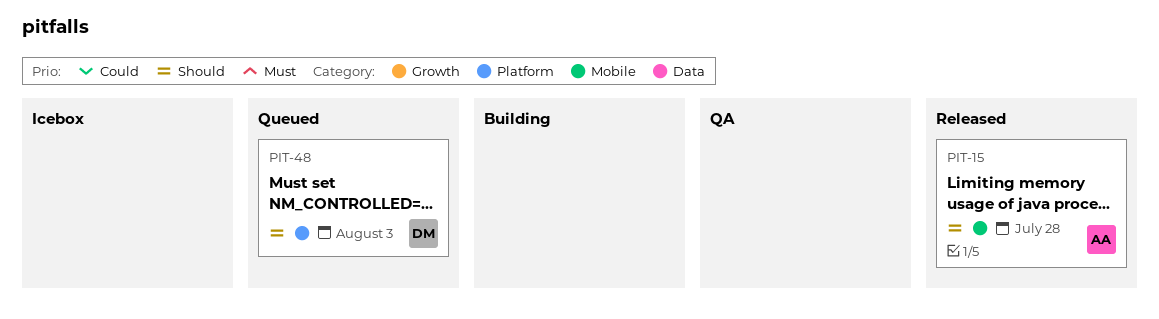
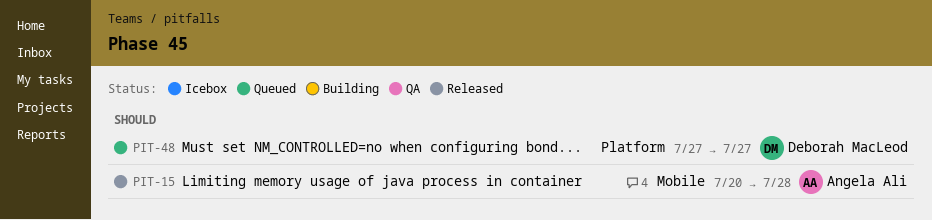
PIT-48, due: Aug 3 -> Jul 27

